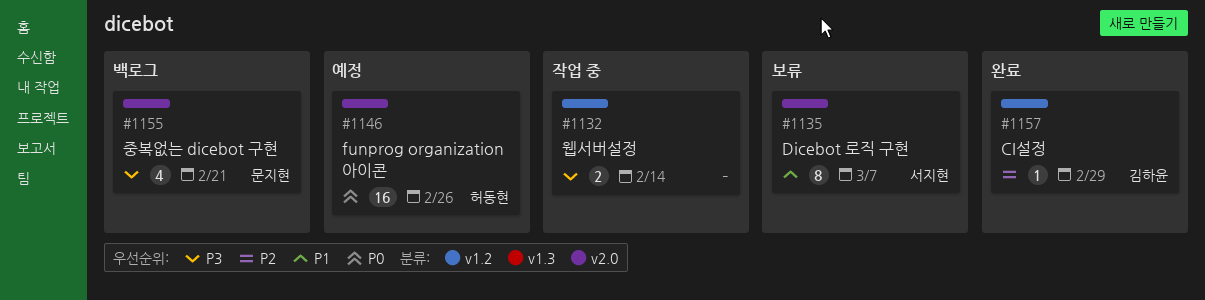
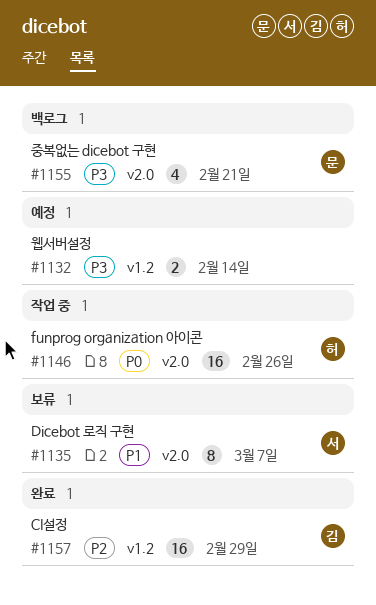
#1132, status: 작업 중 -> 예정
#1146, status: 예정 -> 작업 중
#1157, estimate: 1 -> 16

